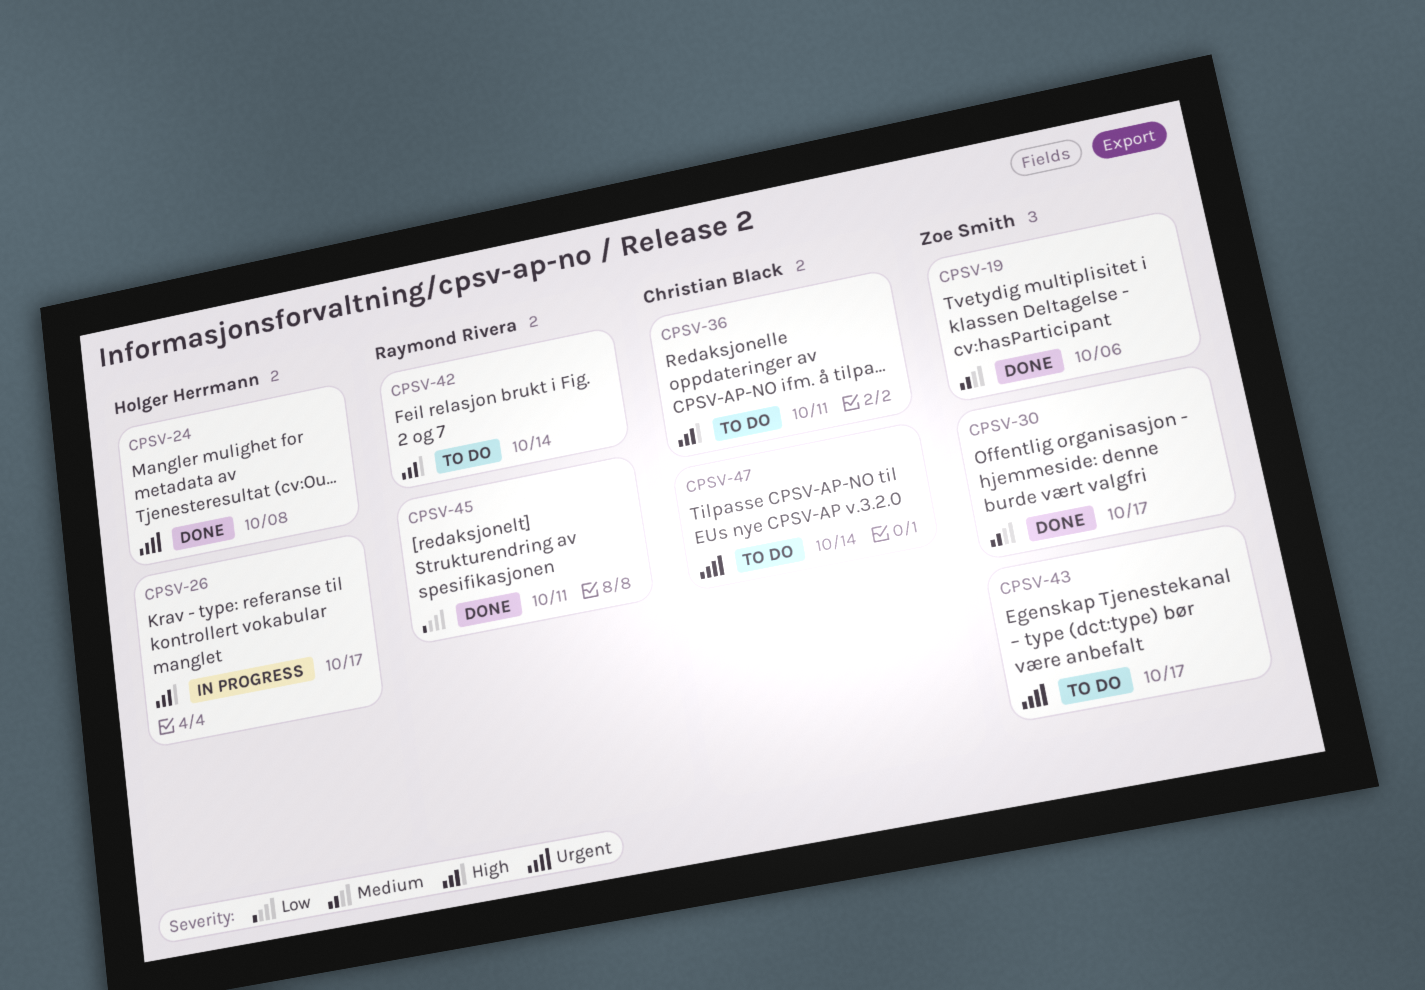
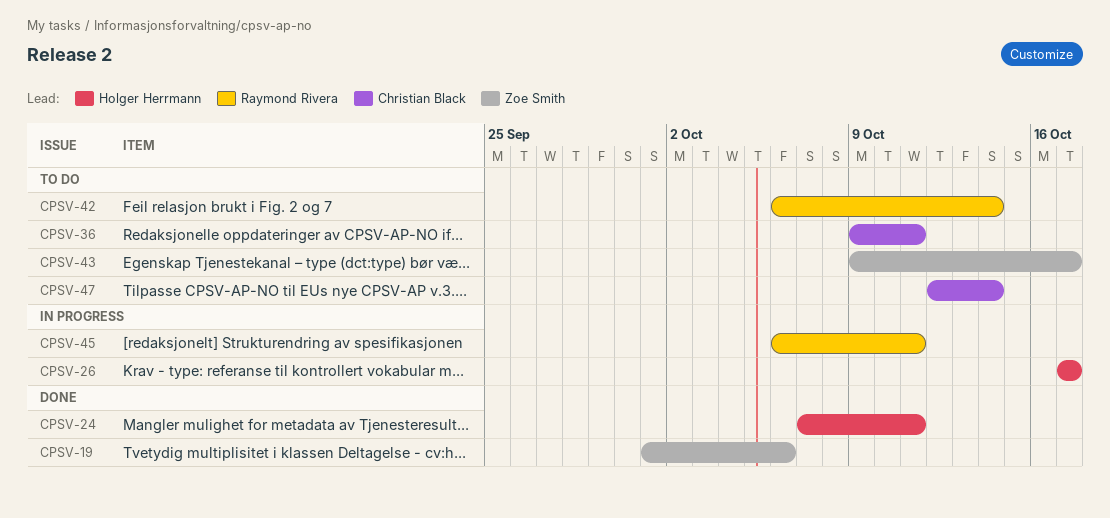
CPSV-24, due: Oct 8 -> Oct 11
CPSV-30: present -> none
CPSV-45, status: Done -> In progress

